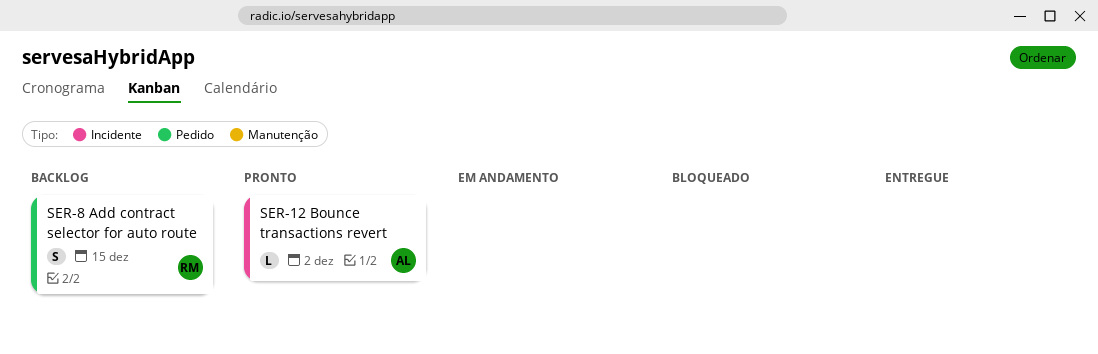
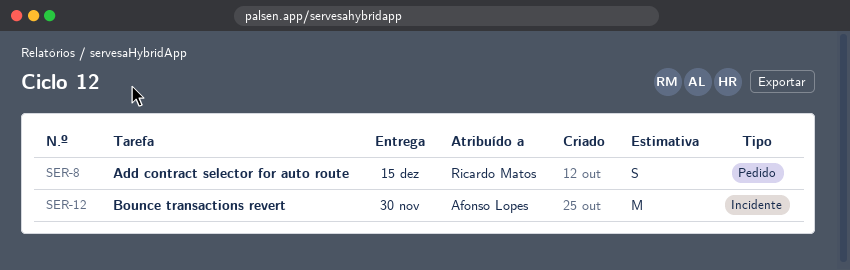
SER-12, estimate: L -> M
SER-12, due: Dec 2 -> Nov 30

